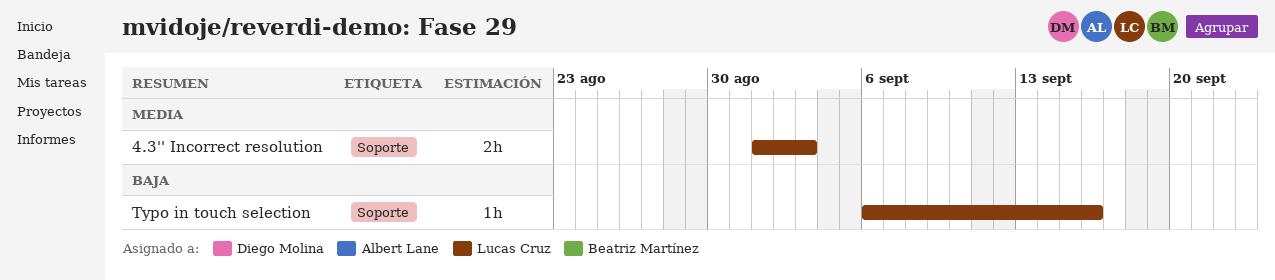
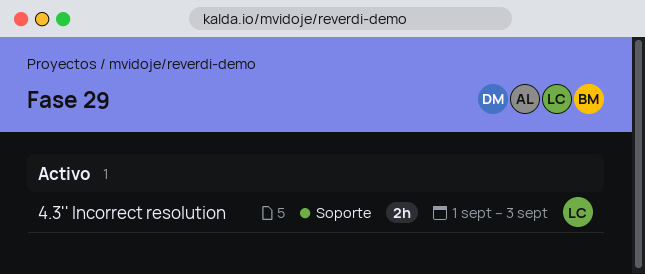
Typo in touch selection: present -> none

